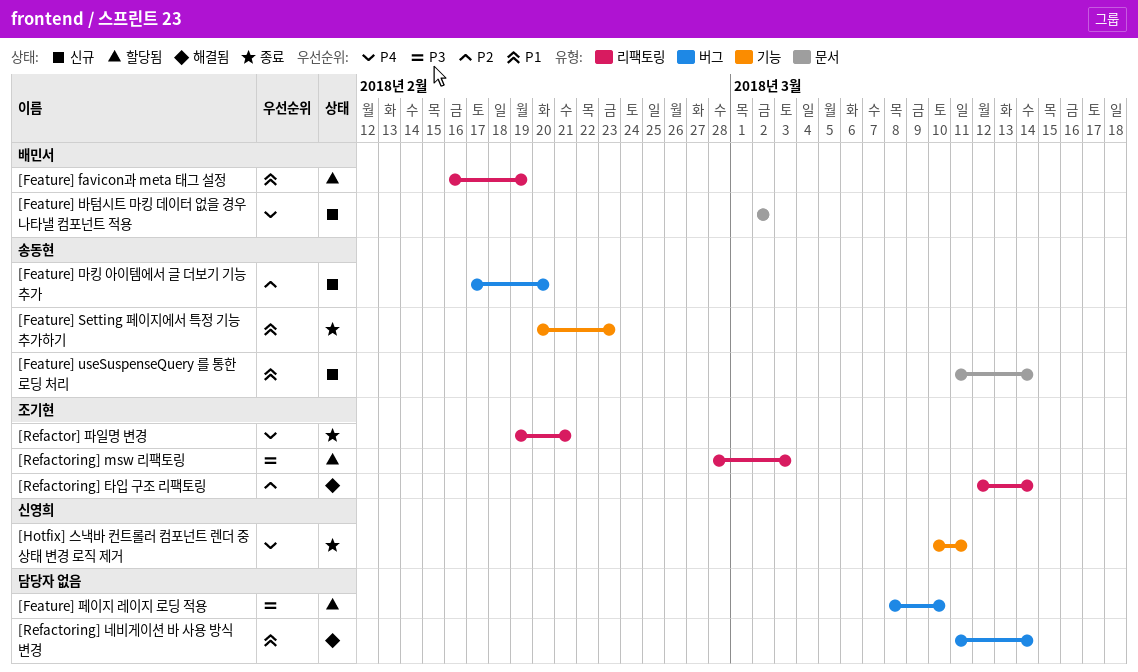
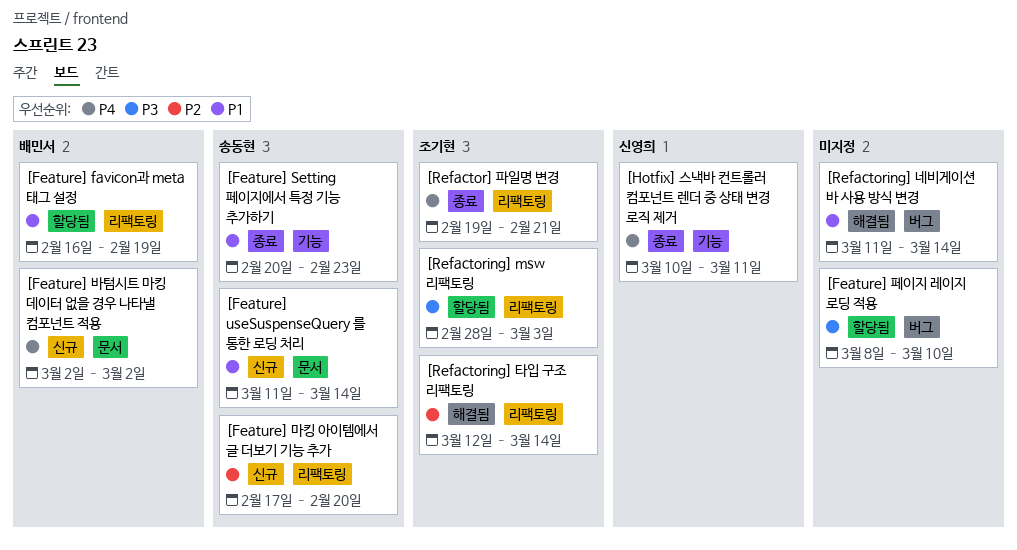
[Feature] 마킹 아이템에서 글 더보기 기능 추가, label: 버그 -> 리팩토링

